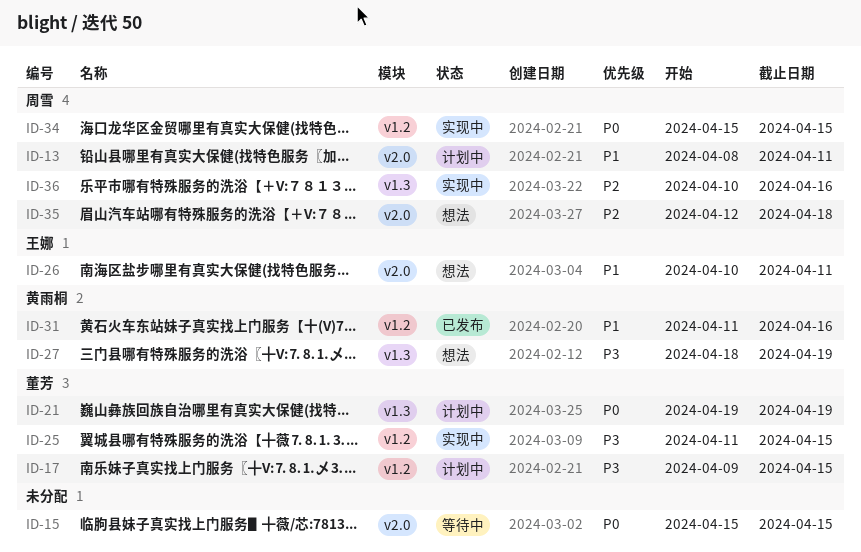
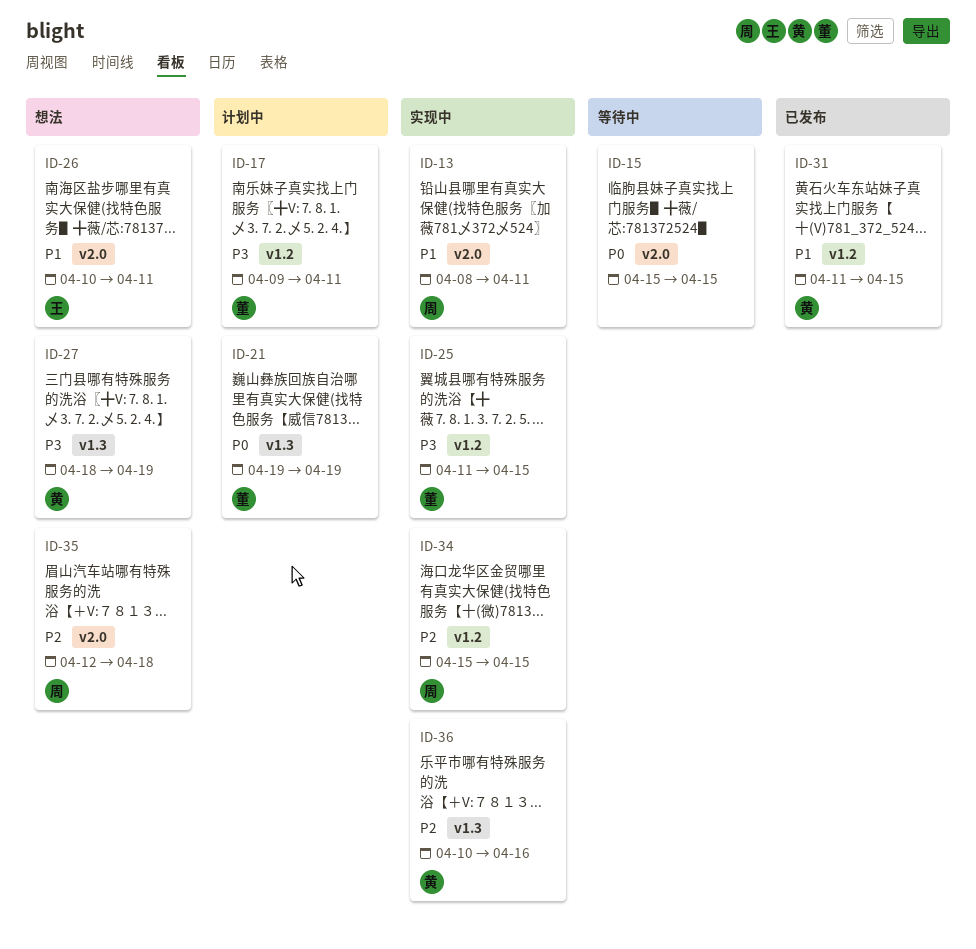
ID-13, status: 计划中 -> 实现中
ID-17, due: Apr 15 -> Apr 11
ID-31, due: Apr 16 -> Apr 15
ID-34, priority: P0 -> P2
ID-36, owner: 周雪 -> 黄雨桐

